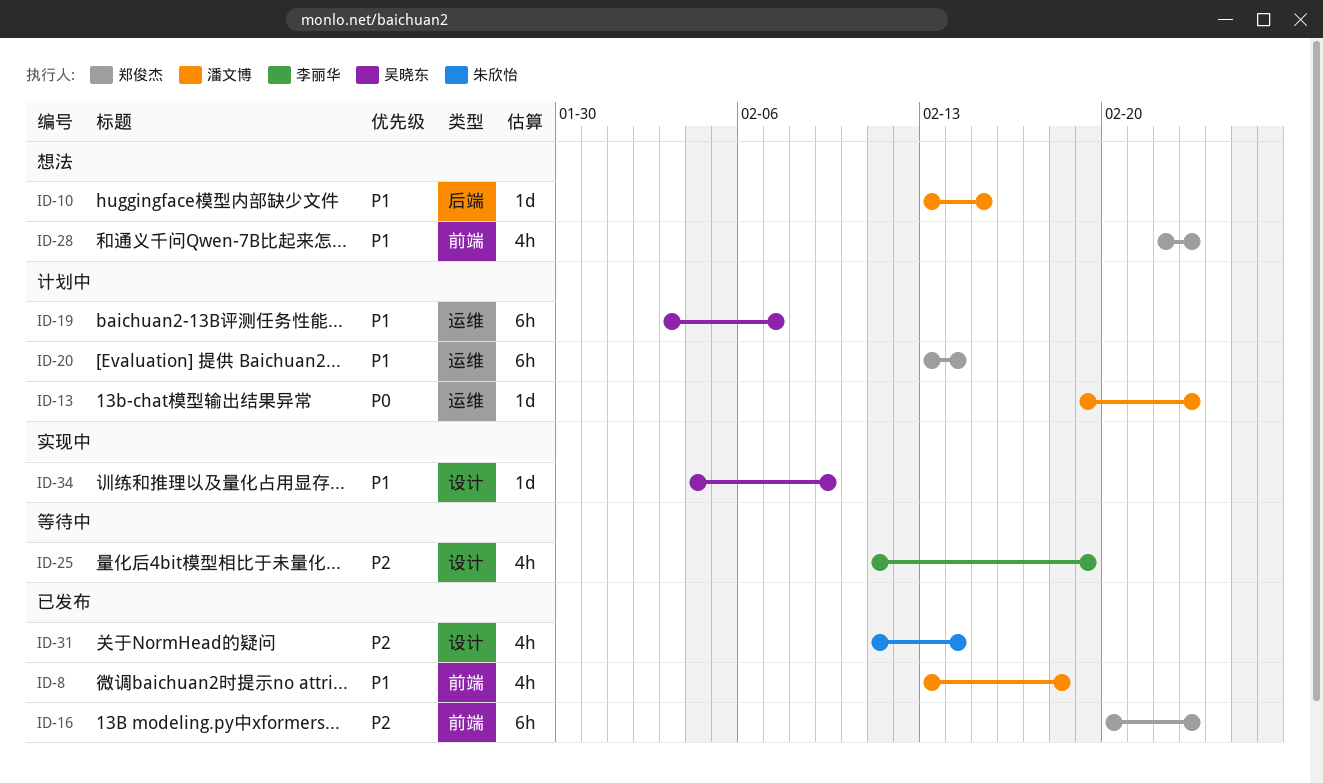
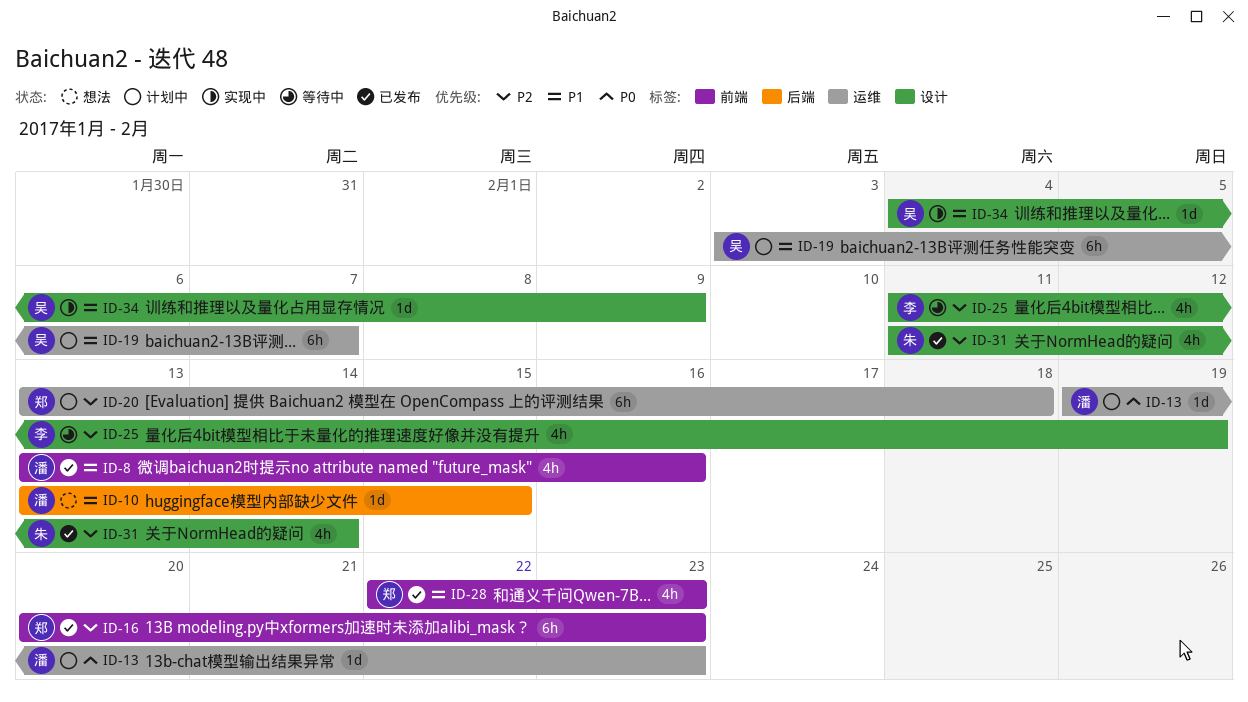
ID-8, due: Feb 18 -> Feb 16
ID-20, priority: P1 -> P2
ID-20, due: Feb 14 -> Feb 18
ID-28, status: 想法 -> 已发布

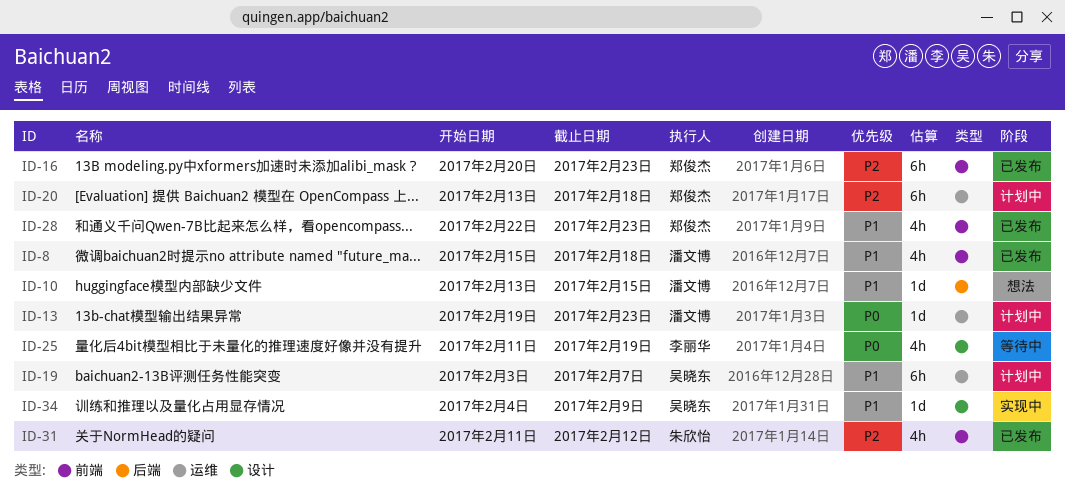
ID-8, start: Feb 13 -> Feb 15
ID-8, due: Feb 16 -> Feb 18
ID-25, priority: P2 -> P0
ID-31, label: 设计 -> 前端
ID-31, due: Feb 14 -> Feb 12

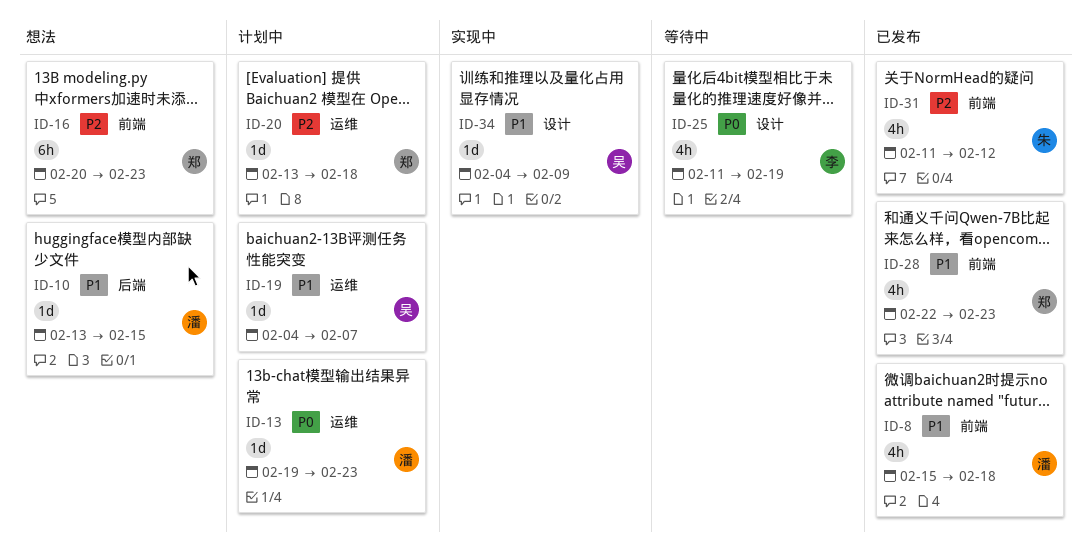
ID-16, status: 已发布 -> 想法
ID-19, estimate: 6h -> 1d
ID-19, start: Feb 3 -> Feb 4
ID-20, estimate: 6h -> 1d

